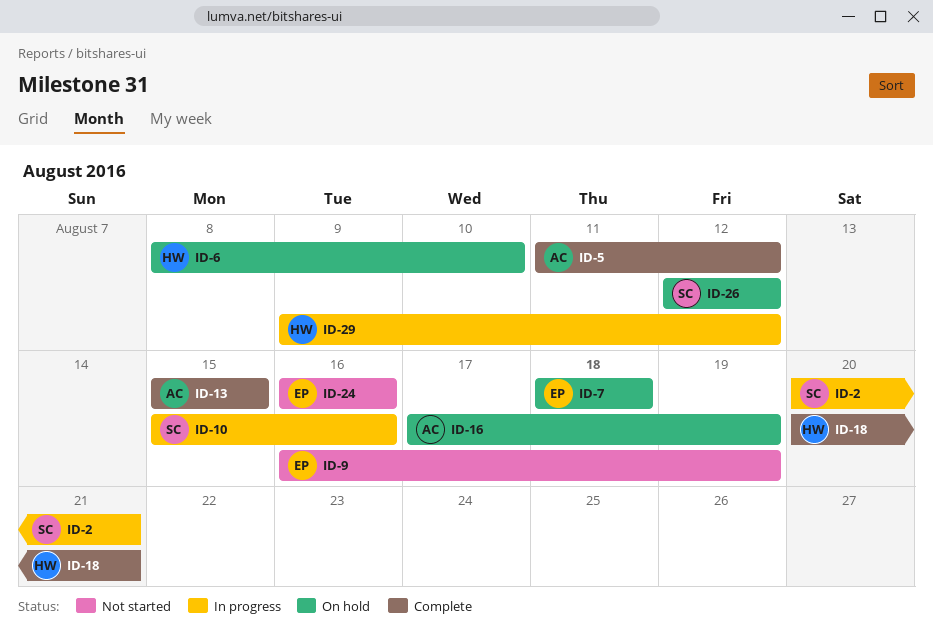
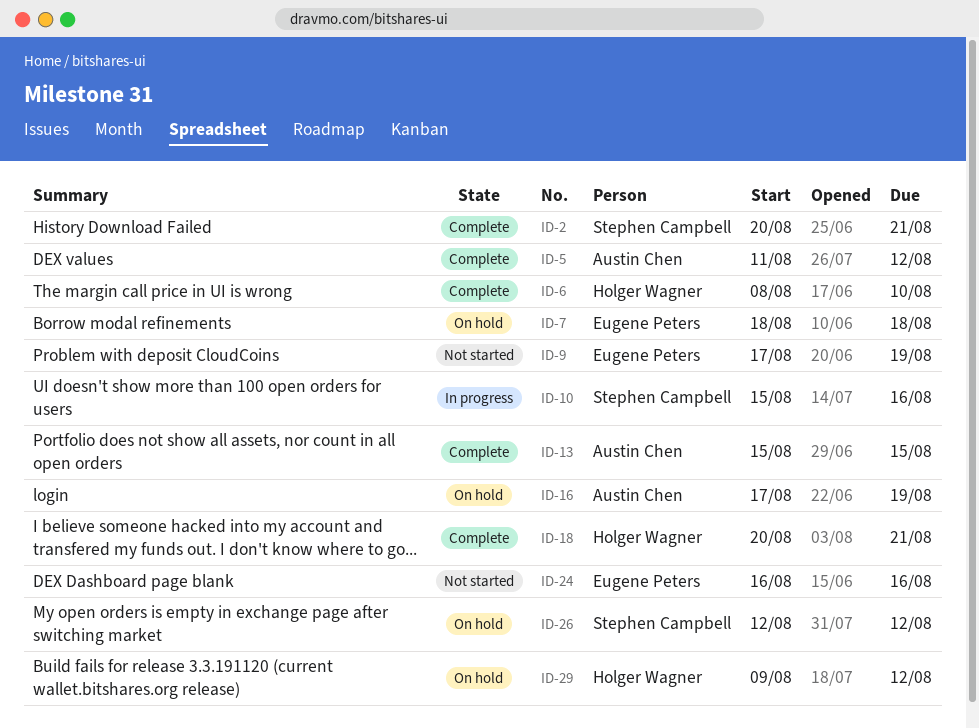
ID-2, status: In progress -> Complete
ID-6, status: On hold -> Complete
ID-9, start: Aug 16 -> Aug 17
ID-29, status: In progress -> On hold

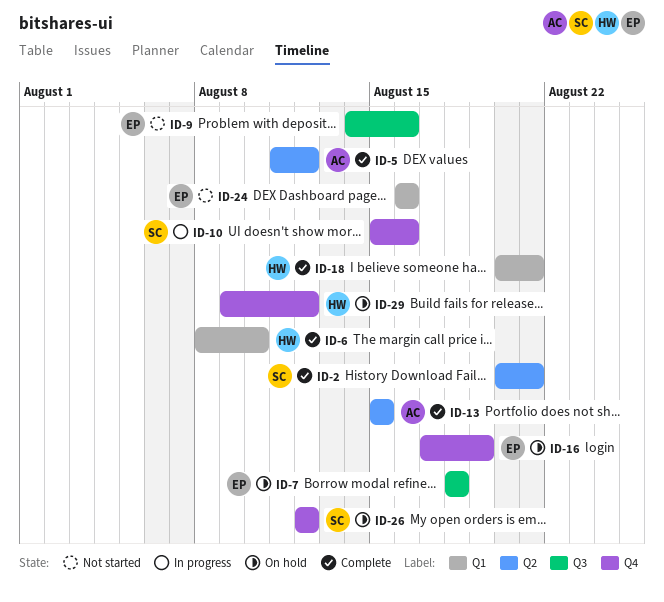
ID-9, start: Aug 17 -> Aug 14
ID-9, due: Aug 19 -> Aug 16
ID-16, owner: Austin Chen -> Eugene Peters

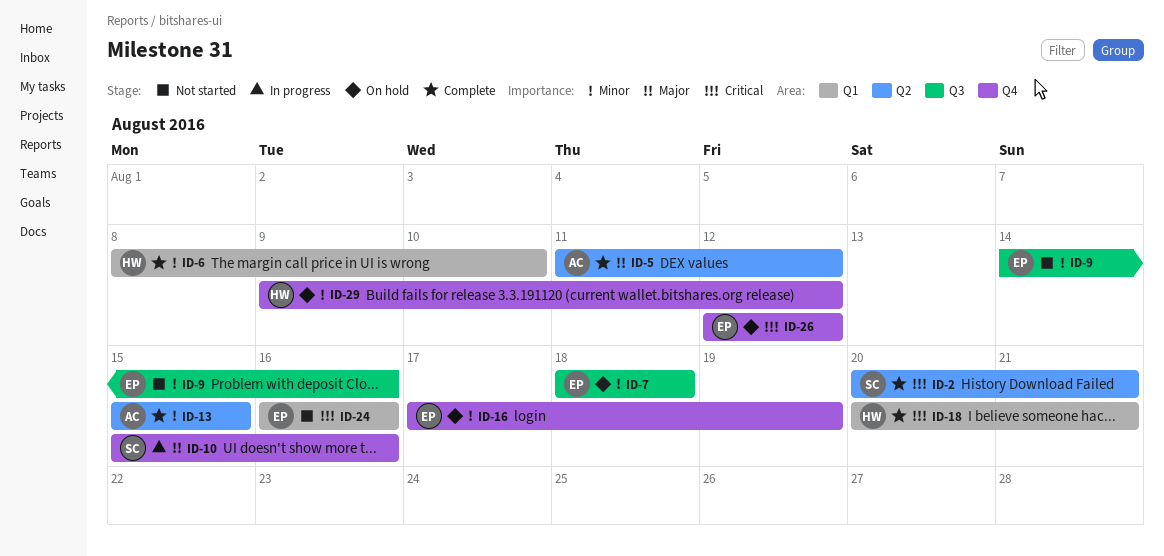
ID-26, owner: SC -> EP

